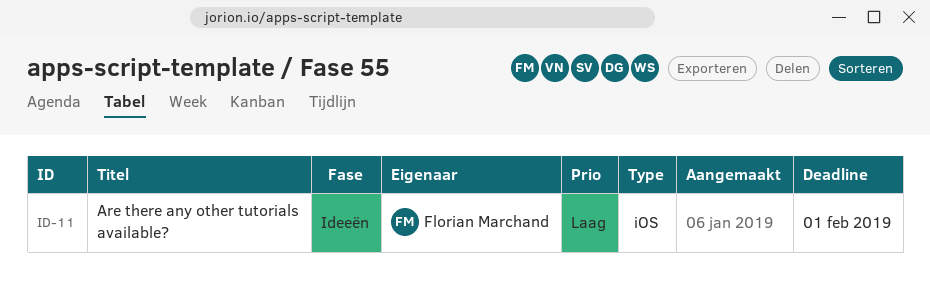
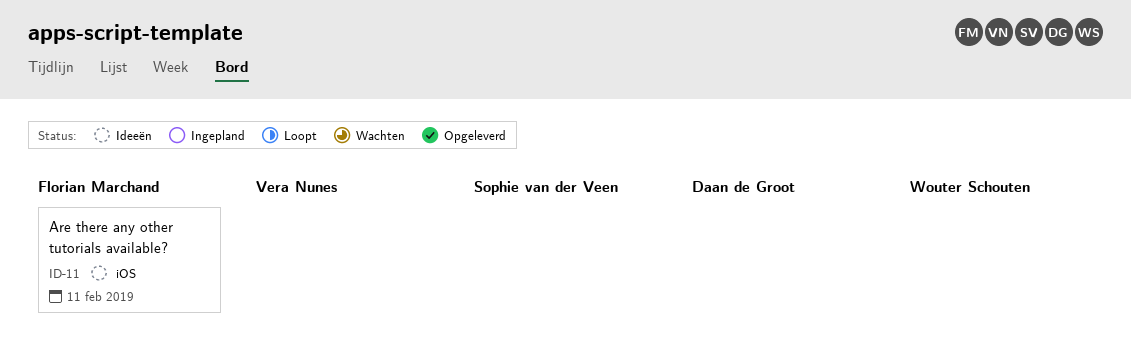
ID-11, due: Feb 1 -> Feb 11

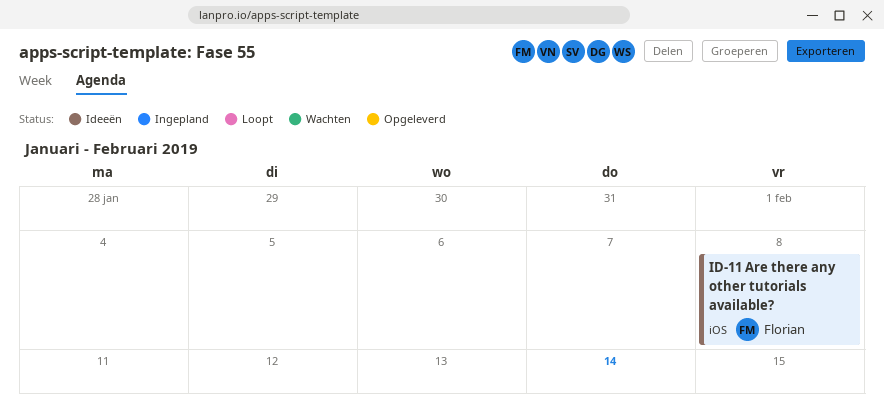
ID-11, due: Feb 11 -> Feb 8

